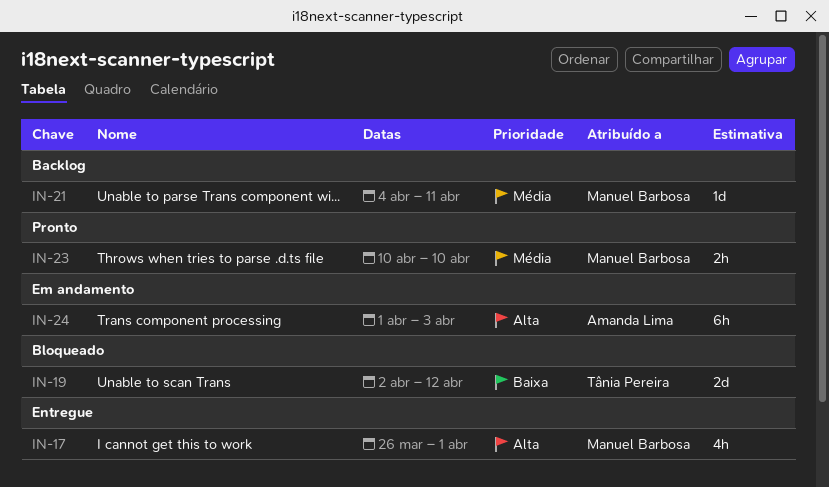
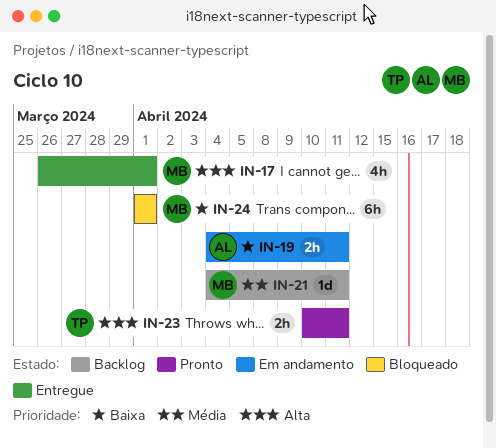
IN-19, status: Bloqueado -> Em andamento
IN-19, owner: Tânia Pereira -> Amanda Lima
IN-19, estimate: 2d -> 2h
IN-19, start: Apr 2 -> Apr 4
IN-19, due: Apr 12 -> Apr 11
IN-23, owner: Manuel Barbosa -> Tânia Pereira
IN-23, priority: Média -> Alta
IN-23, due: Apr 10 -> Apr 11
IN-24, status: Em andamento -> Bloqueado
IN-24, owner: Amanda Lima -> Manuel Barbosa
IN-24, priority: Alta -> Baixa
IN-24, due: Apr 3 -> Apr 1

